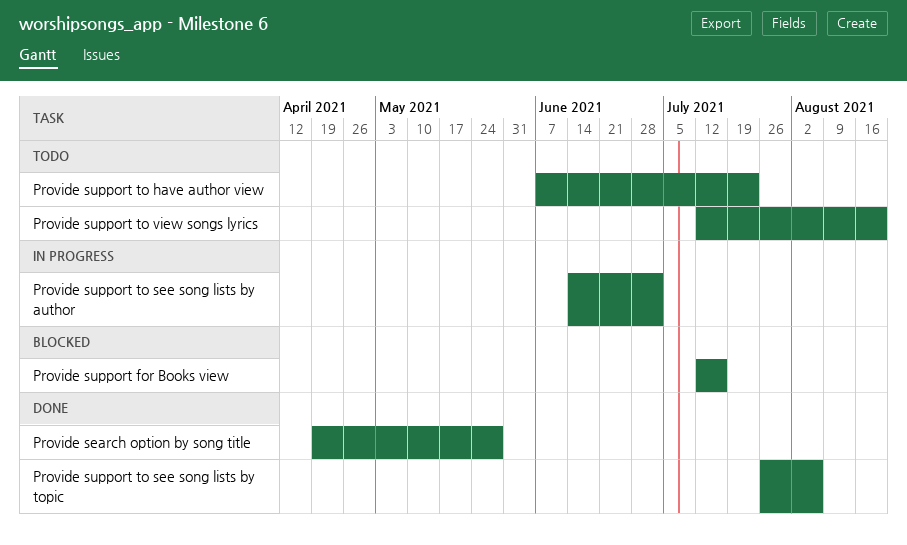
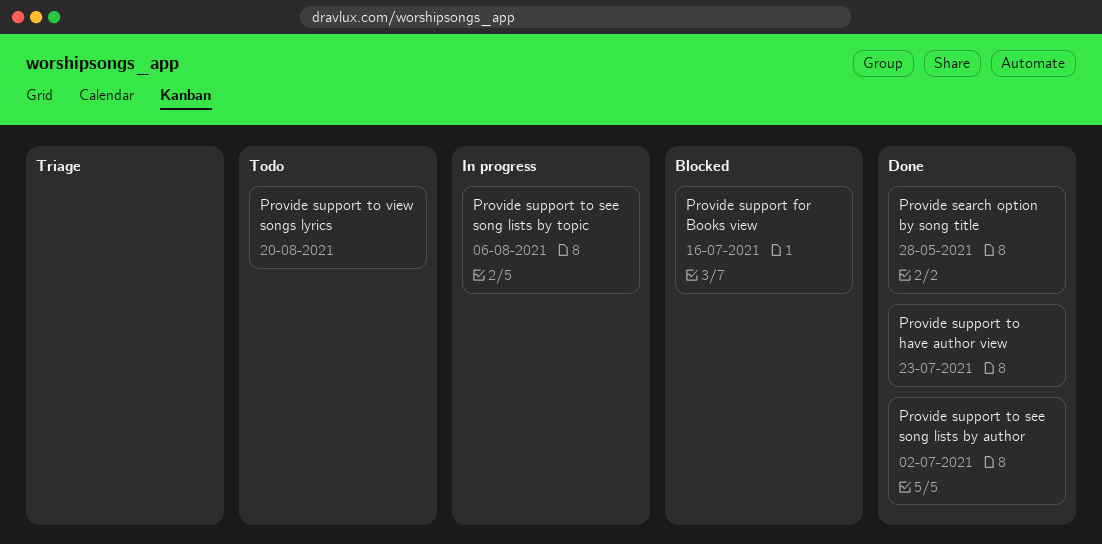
Provide support to have author view, status: Todo -> Done
Provide support to see song lists by author, status: In progress -> Done
Provide support to see song lists by topic, status: Done -> In progress

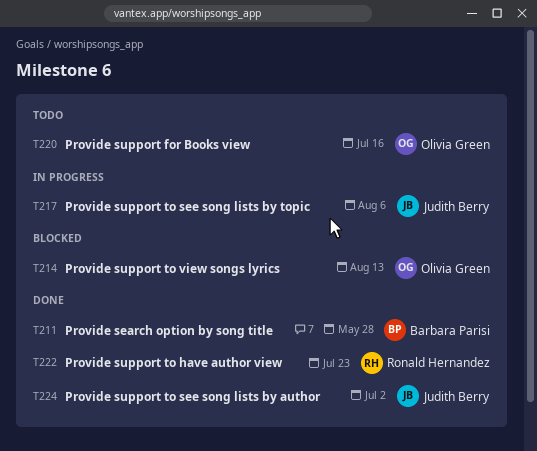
Provide support for Books view, status: Blocked -> Todo
Provide support to view songs lyrics, status: Todo -> Blocked
Provide support to view songs lyrics, due: Aug 20 -> Aug 13

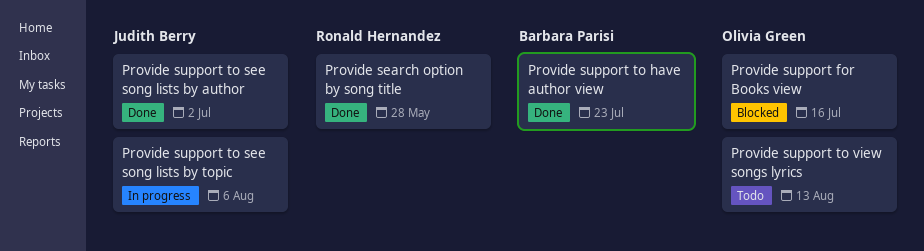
Provide search option by song title, owner: Barbara Parisi -> Ronald Hernandez
Provide support for Books view, status: Todo -> Blocked
Provide support to have author view, owner: Ronald Hernandez -> Barbara Parisi
Provide support to view songs lyrics, status: Blocked -> Todo

